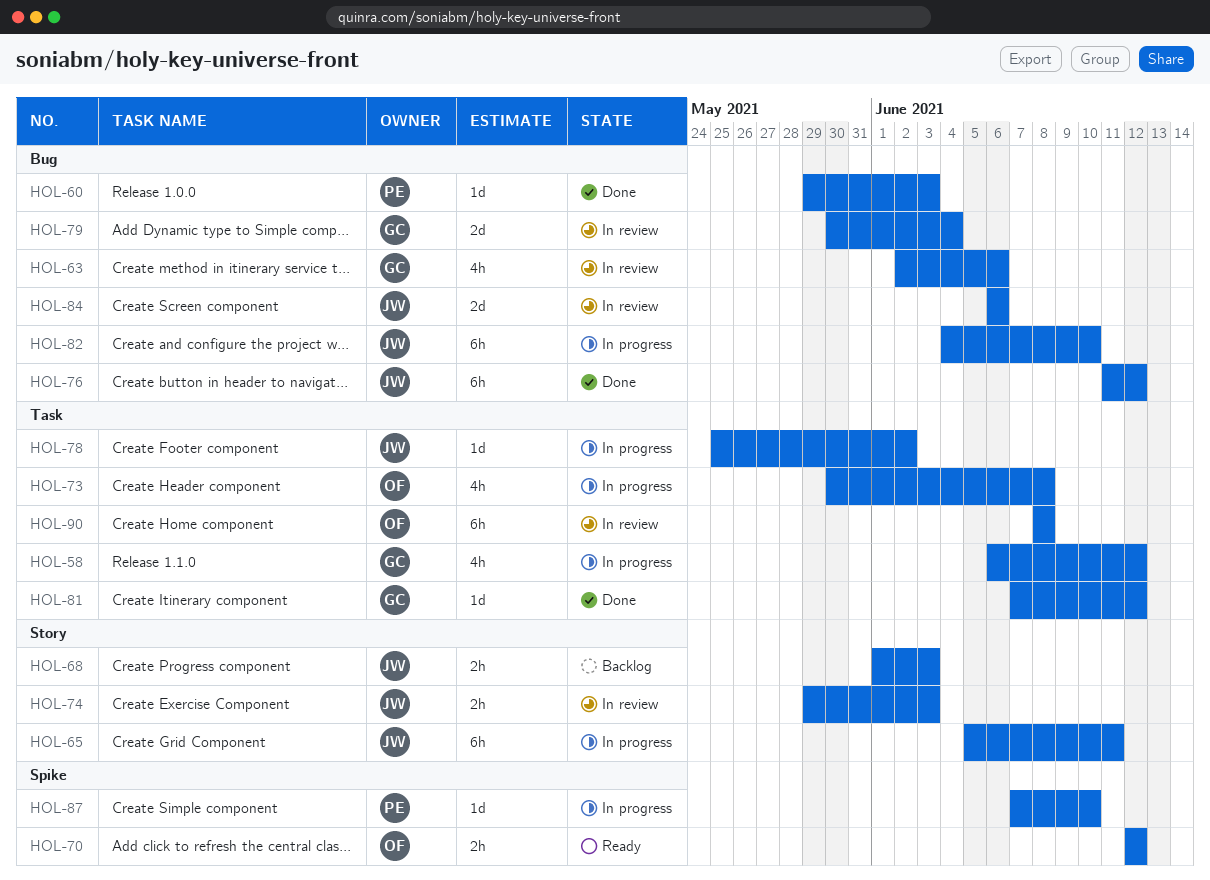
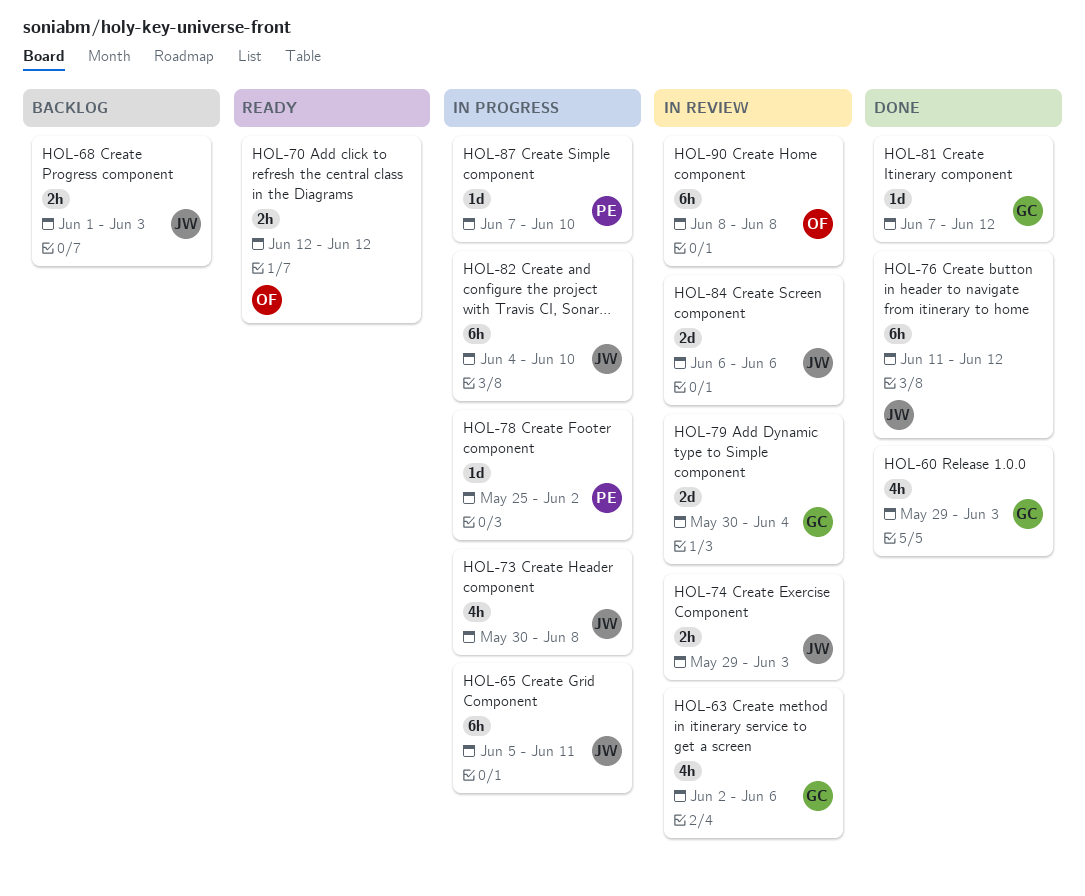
HOL-58: present -> none
HOL-60, owner: PE -> GC
HOL-60, estimate: 1d -> 4h
HOL-73, owner: OF -> JW
HOL-78, owner: JW -> PE

